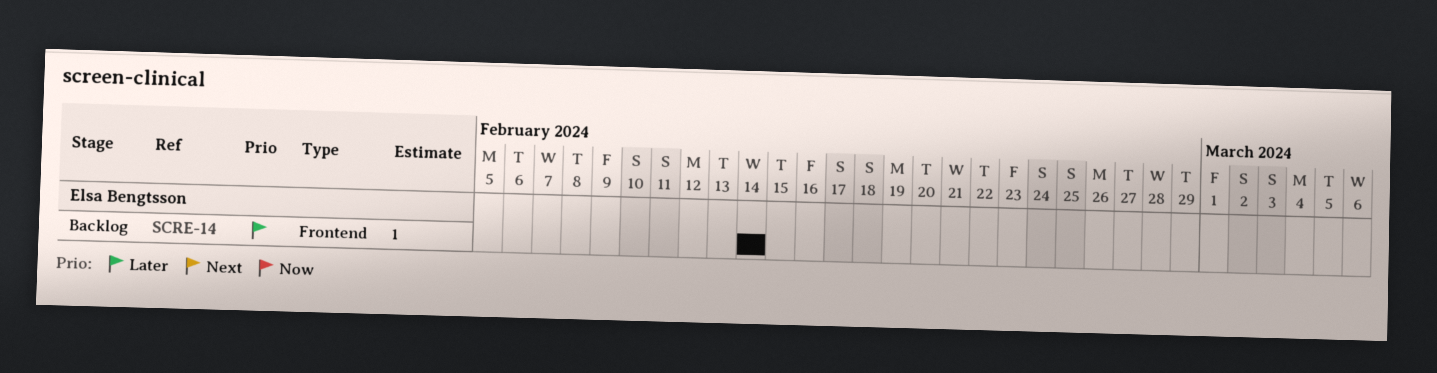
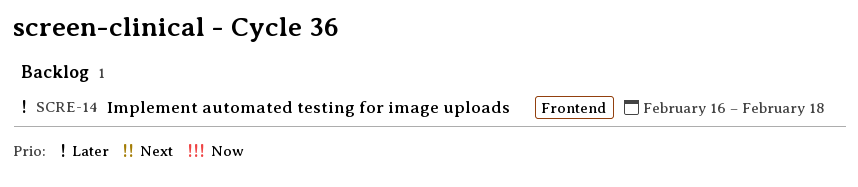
SCRE-14, start: Feb 14 -> Feb 16
SCRE-14, due: Feb 14 -> Feb 18

